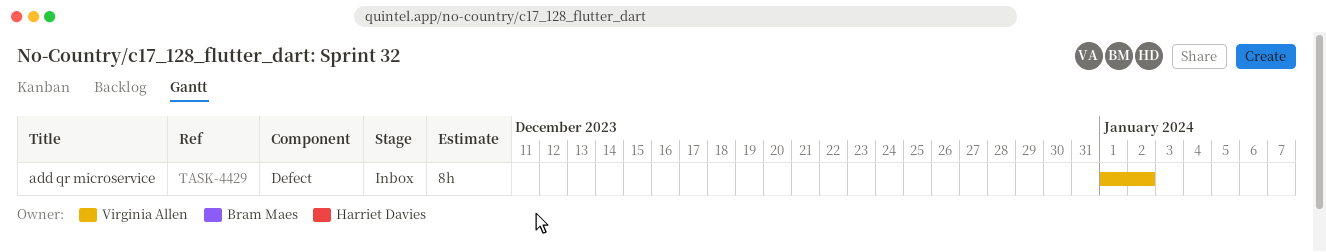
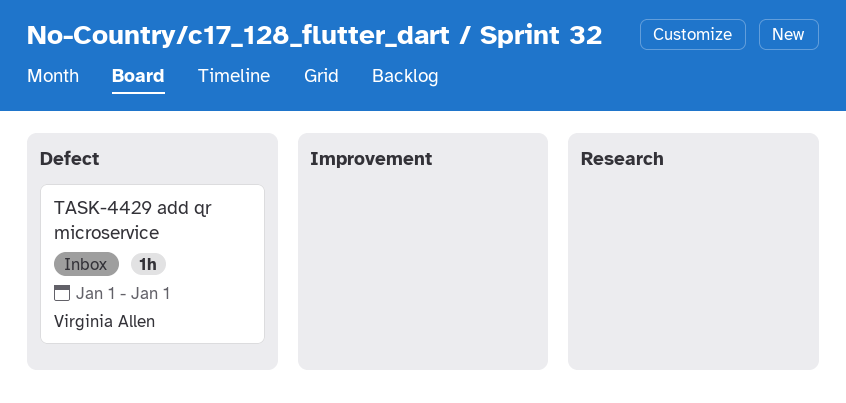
TASK-4429, estimate: 8h -> 1h
TASK-4429, due: Jan 2 -> Jan 1

